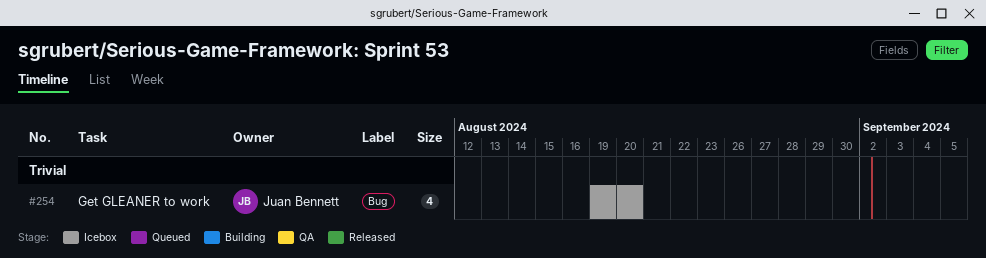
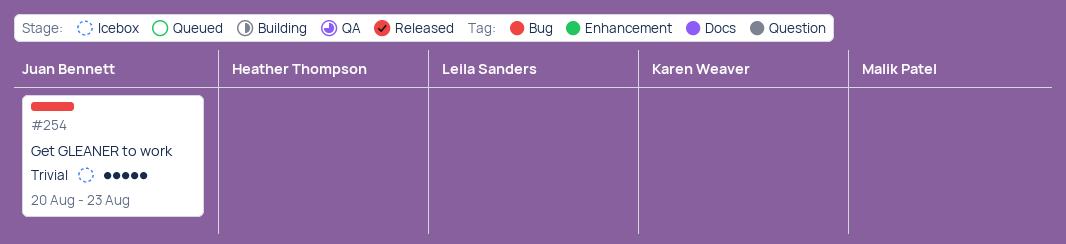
#254, estimate: 4 -> 5
#254, start: Aug 19 -> Aug 20
#254, due: Aug 20 -> Aug 23

